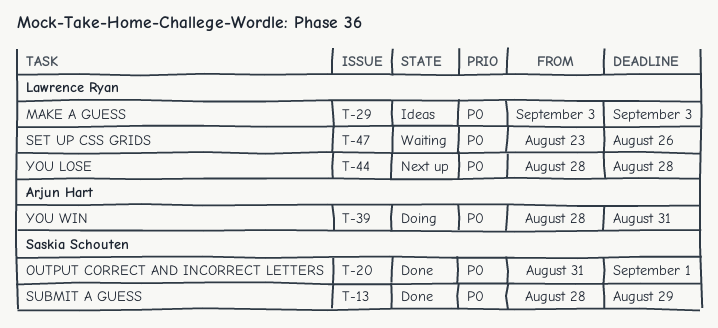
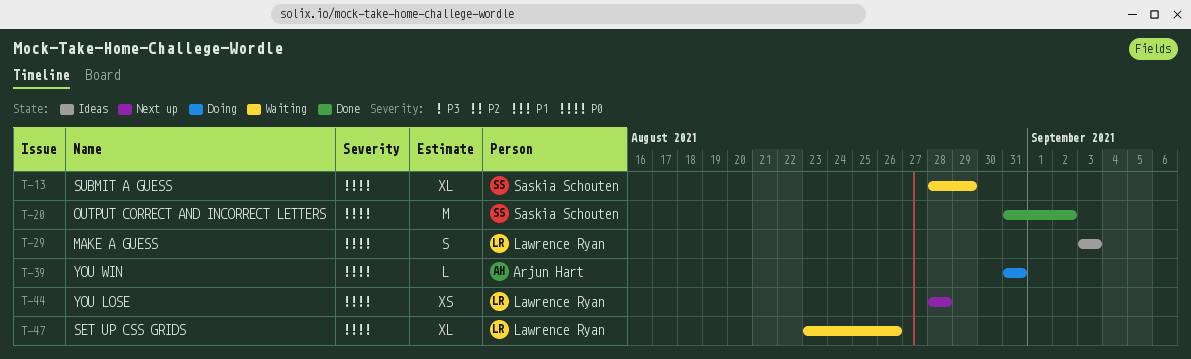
T-13, status: Done -> Waiting
T-20, due: Sep 1 -> Sep 2
T-39, start: Aug 28 -> Aug 31

